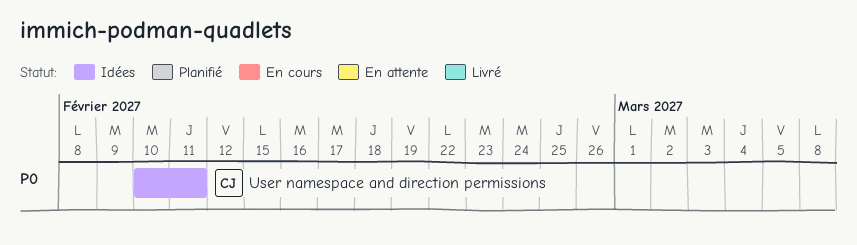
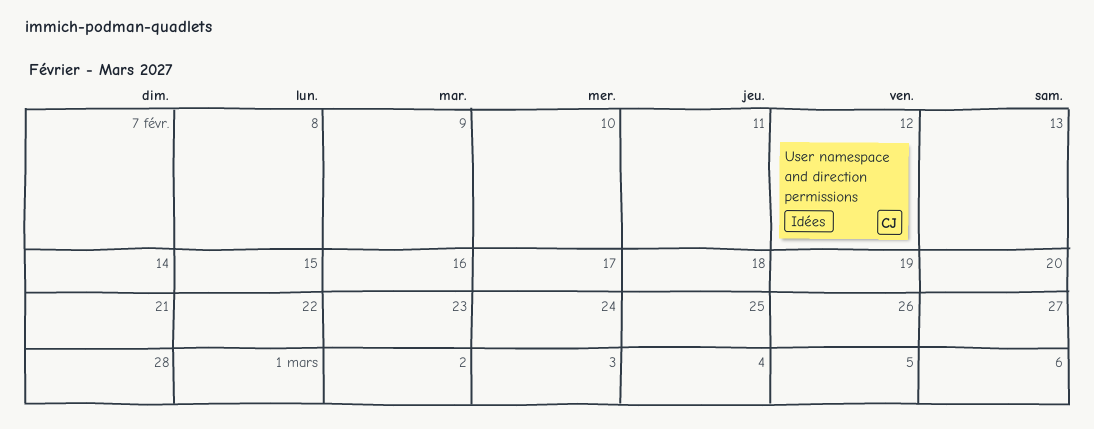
User namespace and direction permissions, due: Feb 11 -> Feb 12

